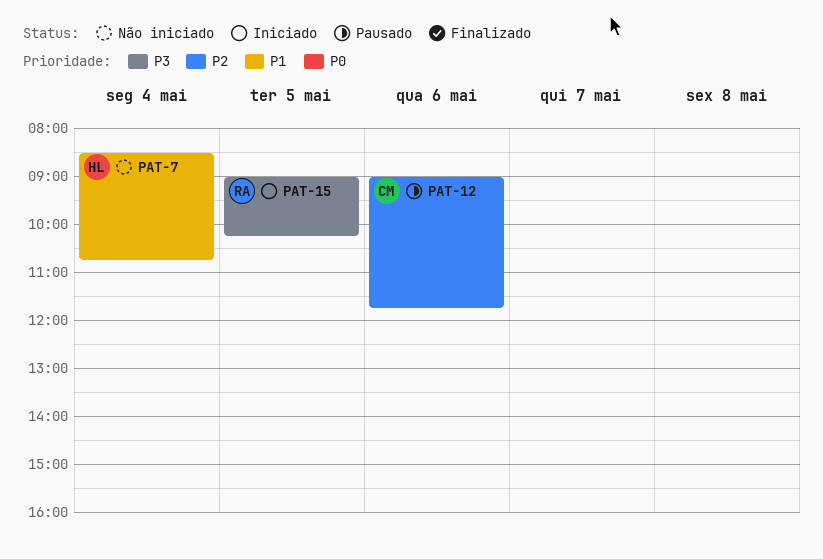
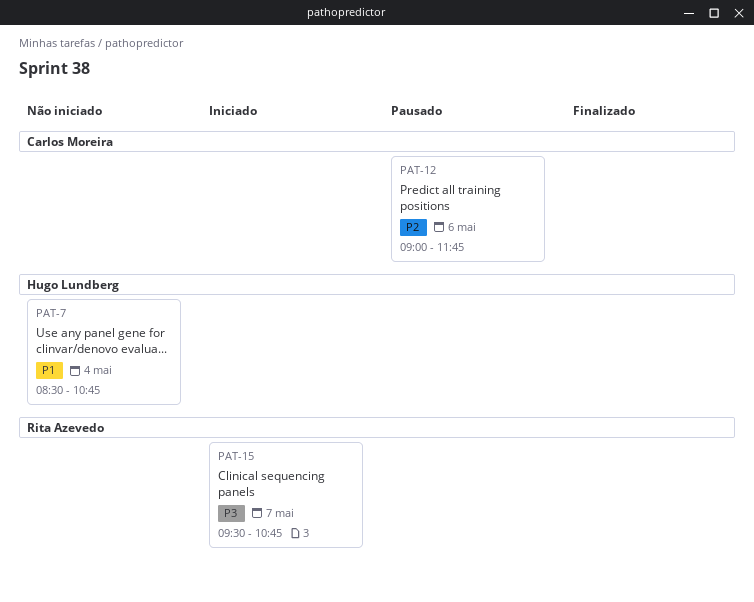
PAT-15, day: May 5 -> May 7
PAT-15, begins: 09:00 -> 09:30
PAT-15, ends: 10:15 -> 10:45

